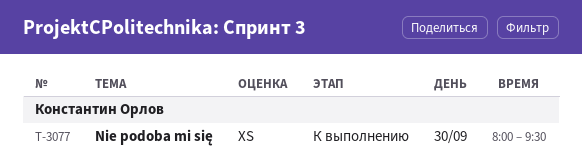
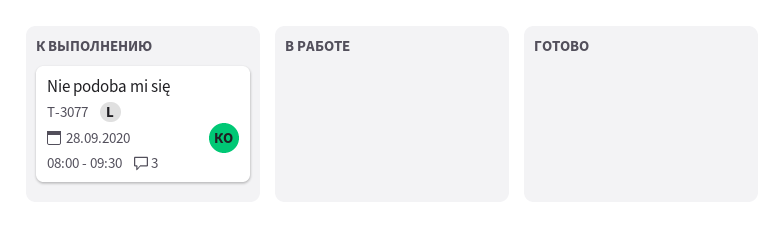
T-3077, estimate: XS -> L
T-3077, day: Sep 30 -> Sep 28

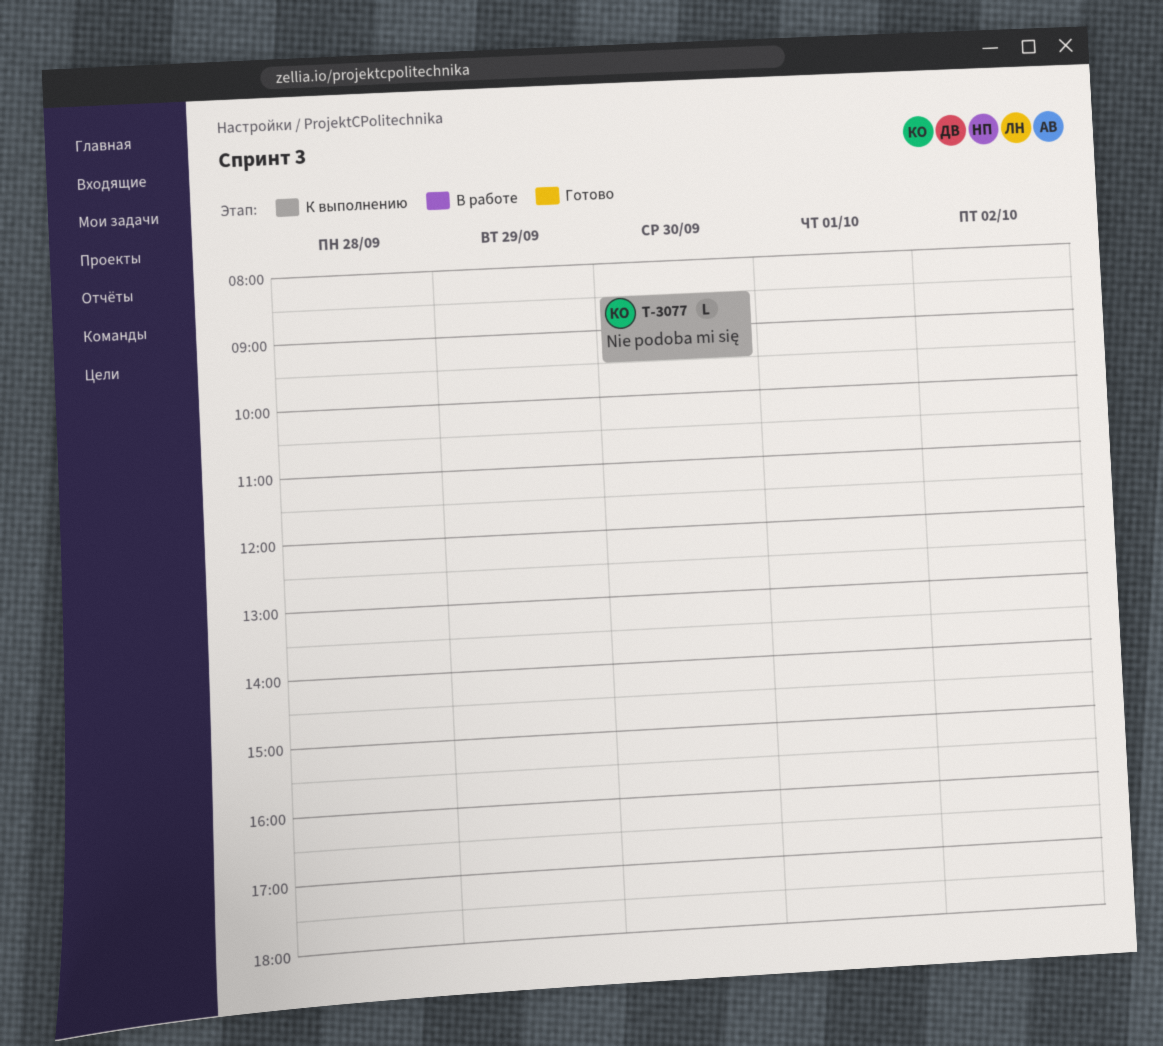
T-3077, day: Sep 28 -> Sep 30
T-3077, begins: 08:00 -> 08:30

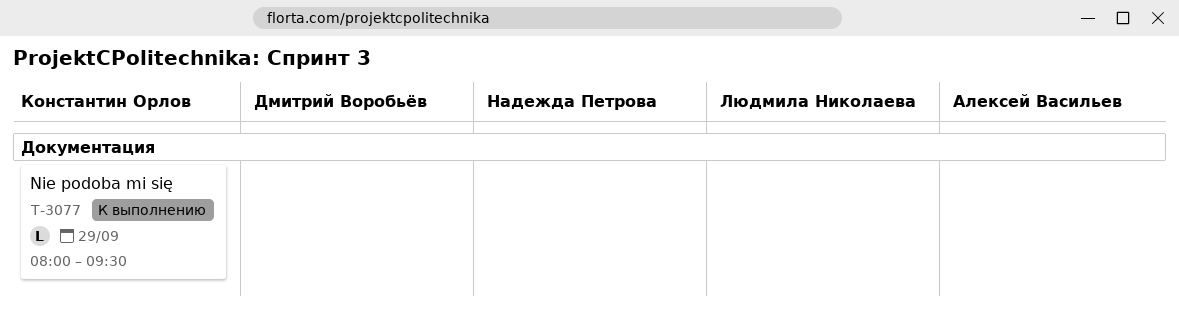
T-3077, day: Sep 30 -> Sep 29
T-3077, begins: 08:30 -> 08:00

